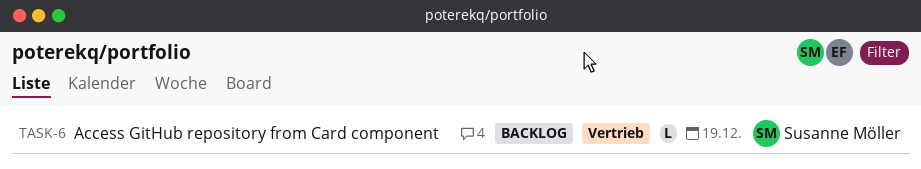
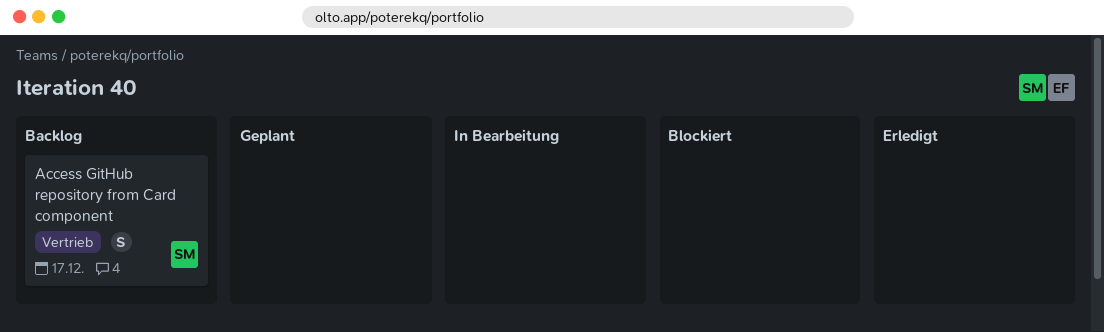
Access GitHub repository from Card component, estimate: L -> S
Access GitHub repository from Card component, due: Dec 19 -> Dec 17

